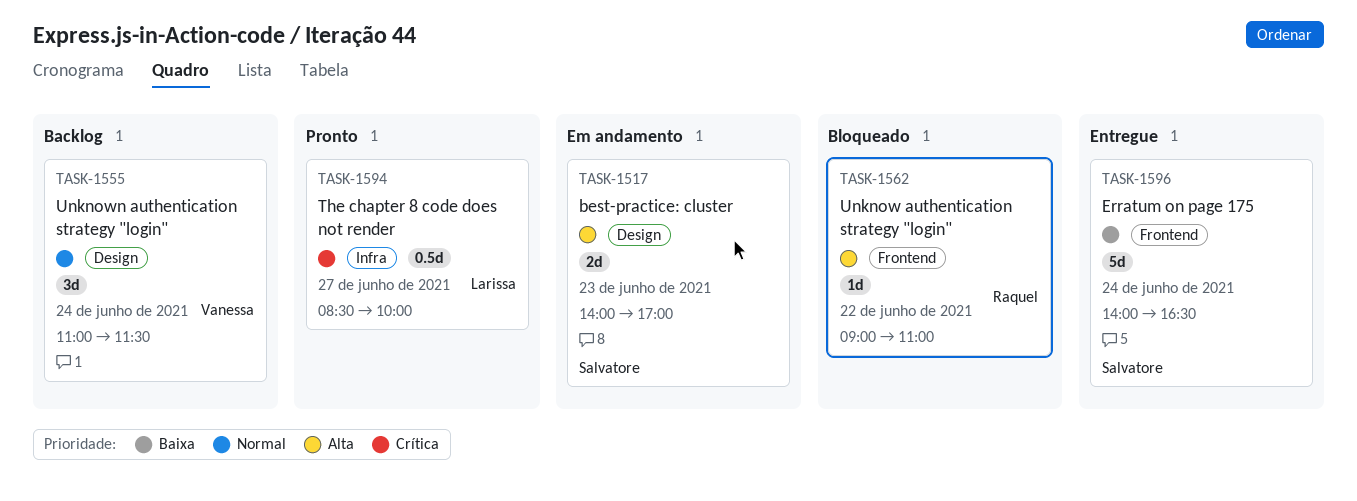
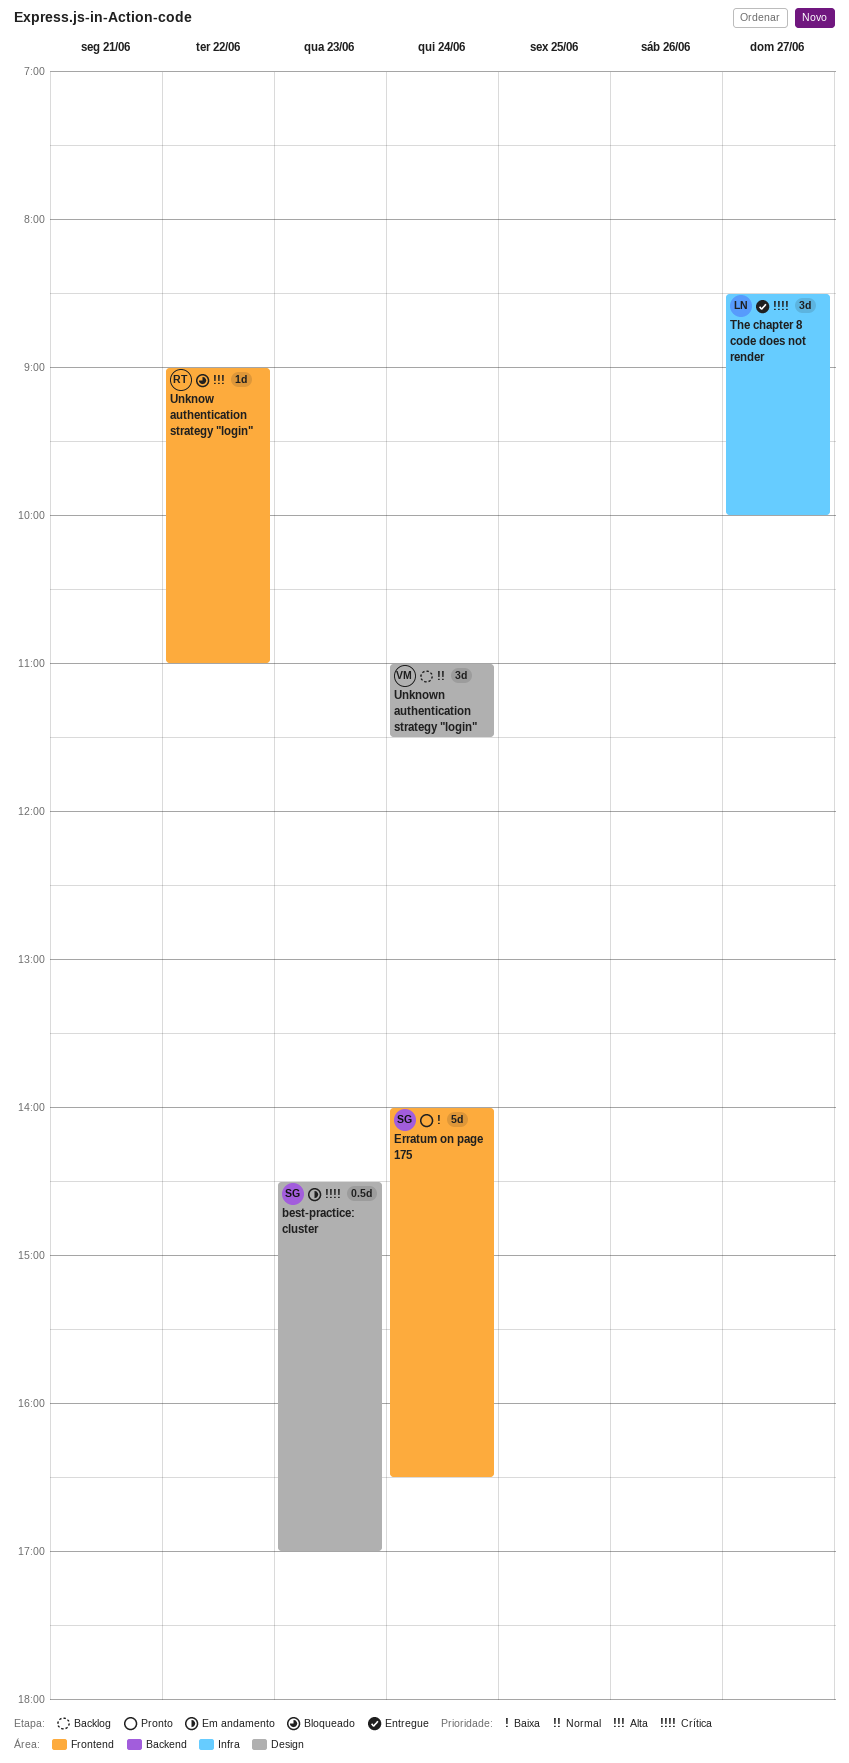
best-practice: cluster, priority: Alta -> Crítica
best-practice: cluster, estimate: 2d -> 0.5d
best-practice: cluster, begins: 14:00 -> 14:30
Erratum on page 175, status: Entregue -> Pronto
The chapter 8 code does not render, status: Pronto -> Entregue
The chapter 8 code does not render, estimate: 0.5d -> 3d

